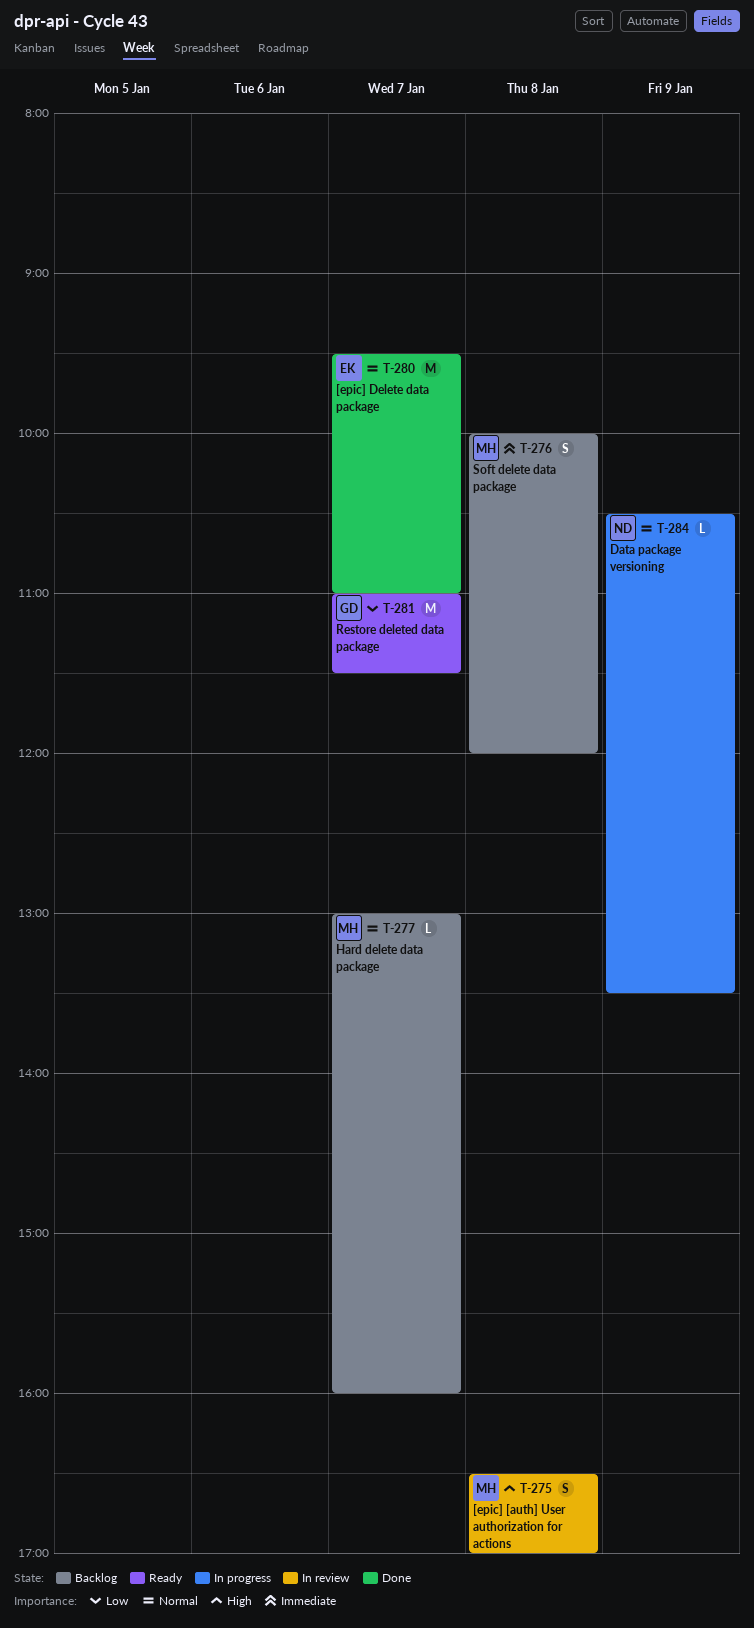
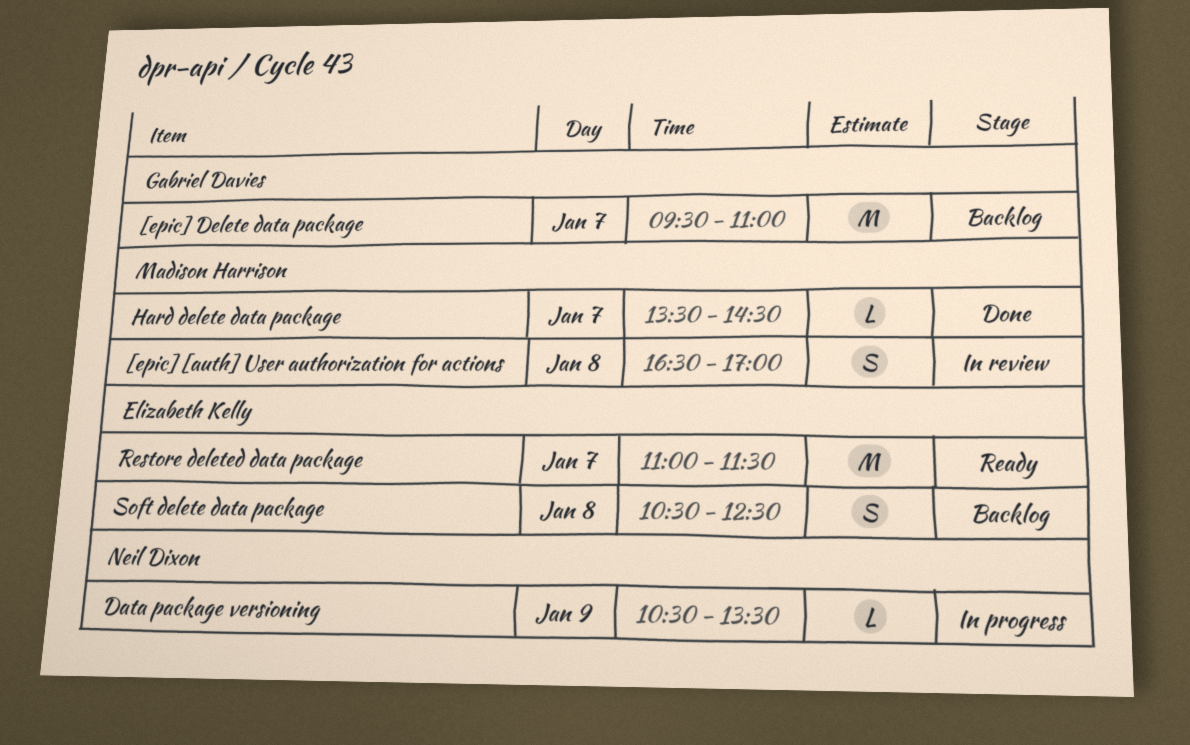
[epic] Delete data package, status: Done -> Backlog
[epic] Delete data package, owner: Elizabeth Kelly -> Gabriel Davies
Hard delete data package, status: Backlog -> Done
Hard delete data package, begins: 13:00 -> 13:30
Hard delete data package, ends: 16:00 -> 14:30
Restore deleted data package, owner: Gabriel Davies -> Elizabeth Kelly
Soft delete data package, owner: Madison Harrison -> Elizabeth Kelly
Soft delete data package, begins: 10:00 -> 10:30
Soft delete data package, ends: 12:00 -> 12:30

